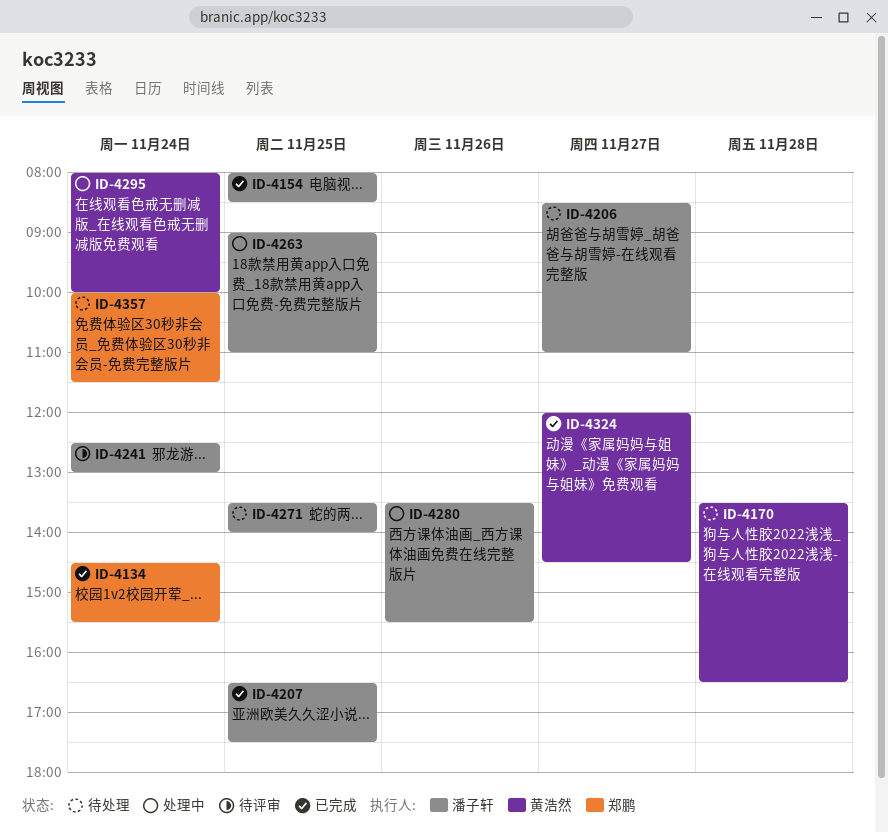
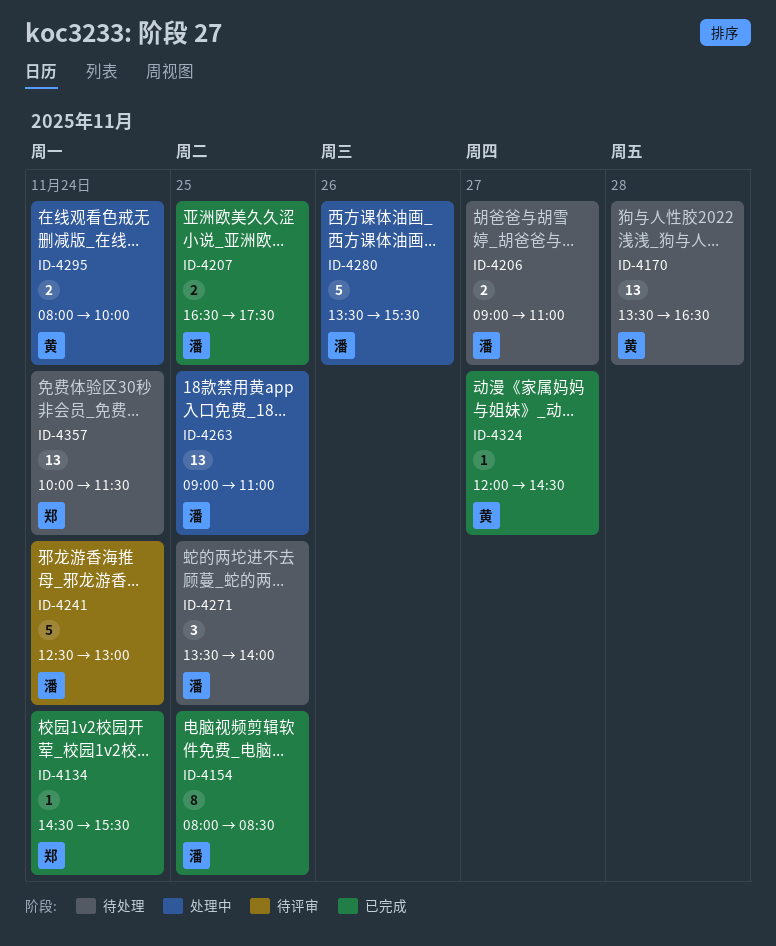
ID-4206, begins: 08:30 -> 09:00

